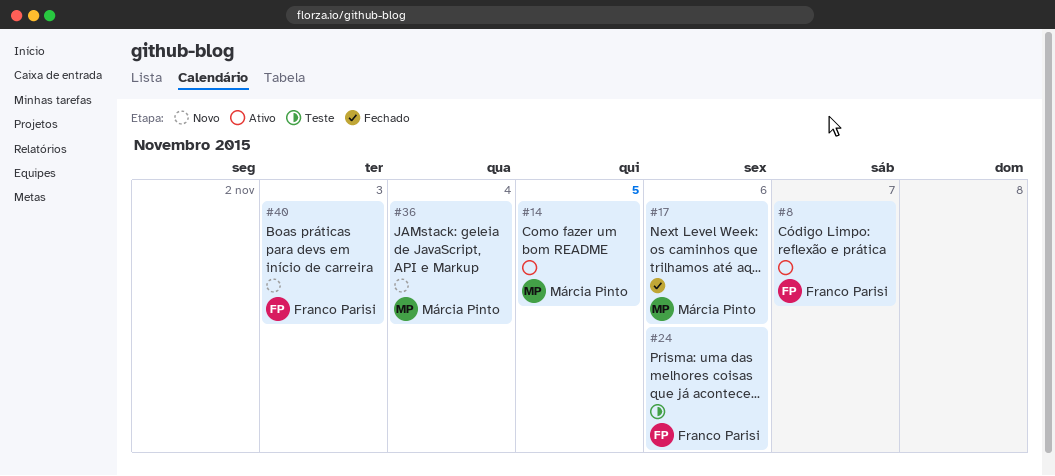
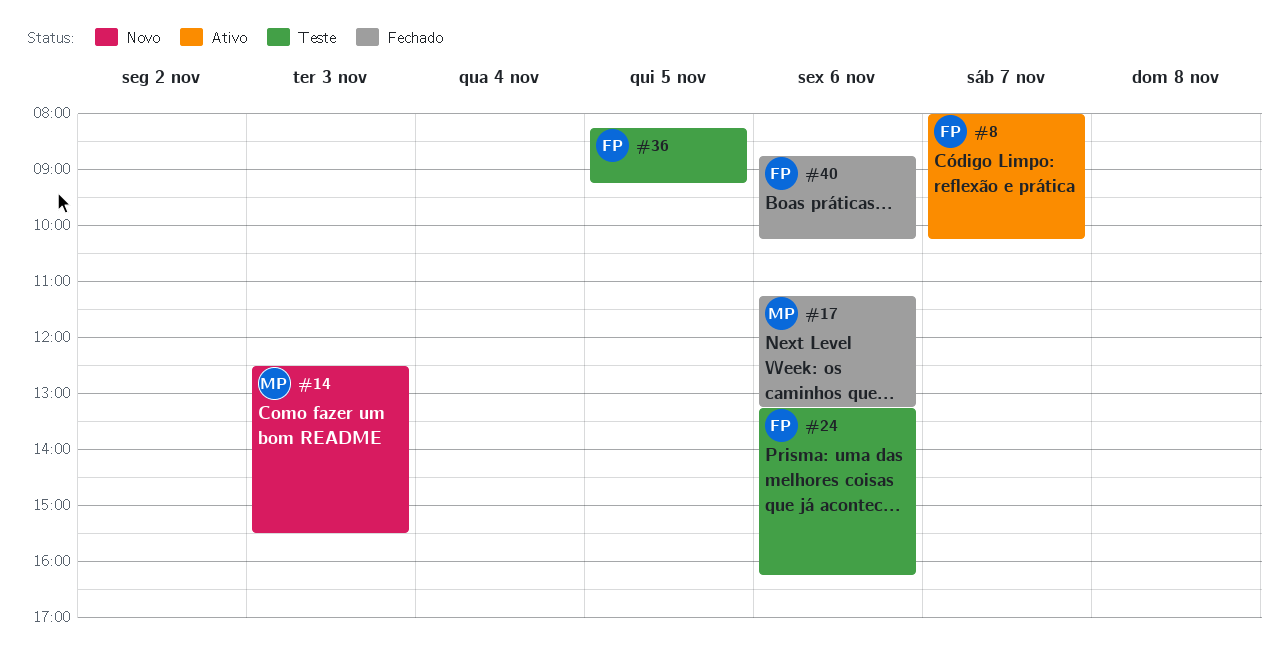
#14, status: Ativo -> Novo
#14, day: Nov 5 -> Nov 3
#36, status: Novo -> Teste
#36, owner: Márcia Pinto -> Franco Parisi
#36, day: Nov 4 -> Nov 5
#40, status: Novo -> Fechado
#40, day: Nov 3 -> Nov 6

